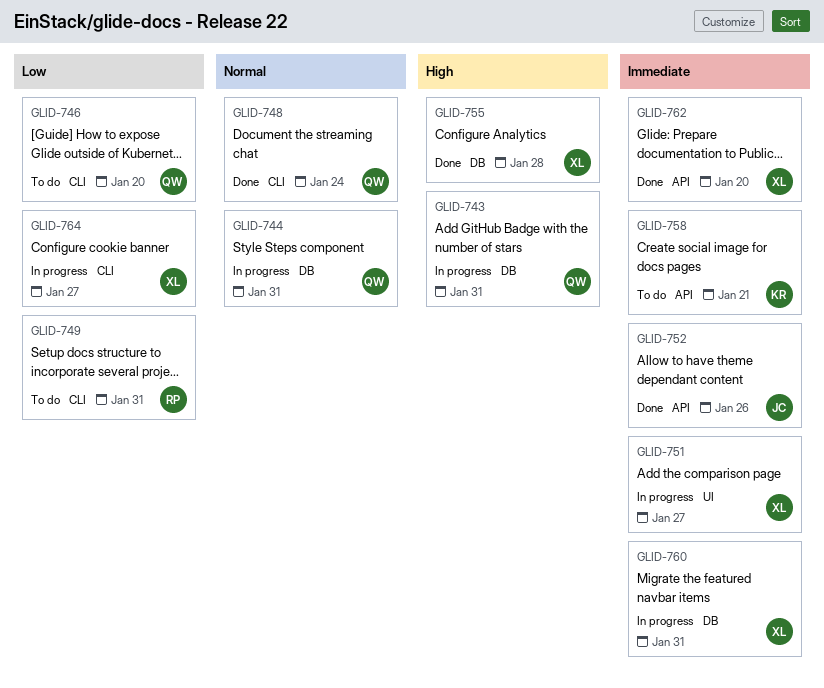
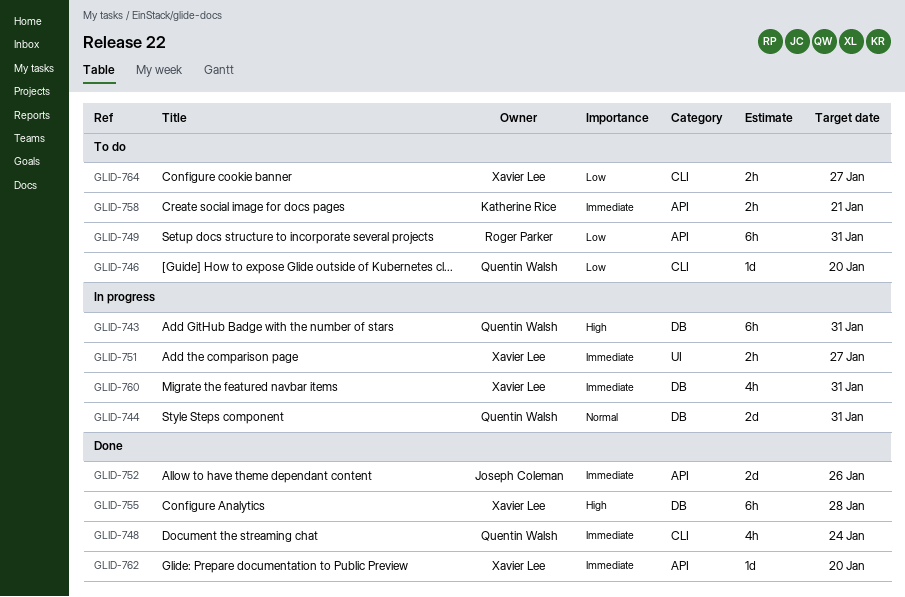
GLID-748, priority: Normal -> Immediate
GLID-749, label: CLI -> API
GLID-764, status: In progress -> To do

